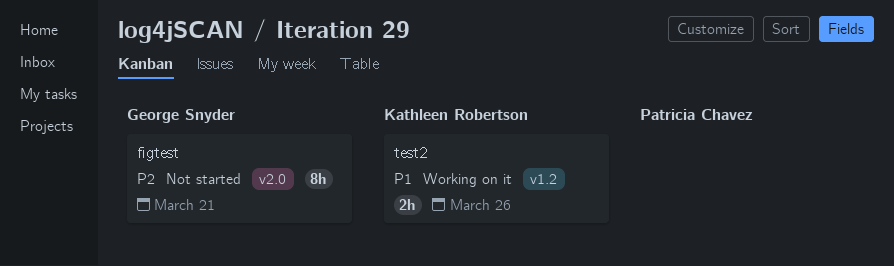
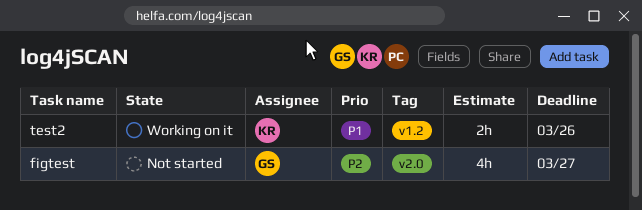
figtest, estimate: 8h -> 4h
figtest, due: Mar 21 -> Mar 27

